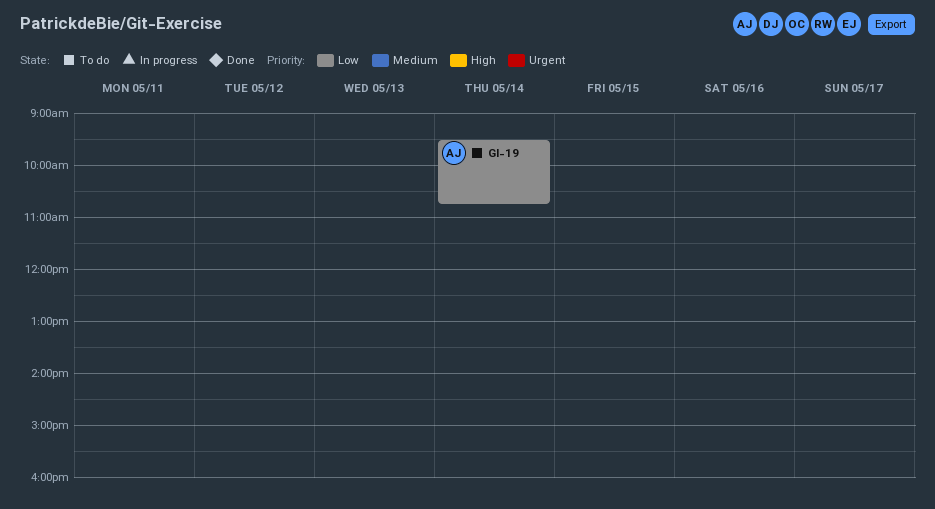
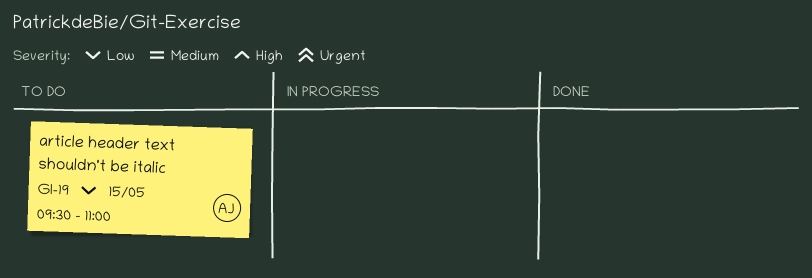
GI-19, day: May 14 -> May 15
GI-19, ends: 10:45 -> 11:00

